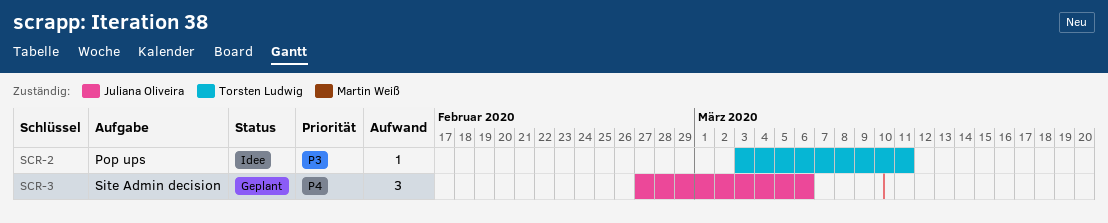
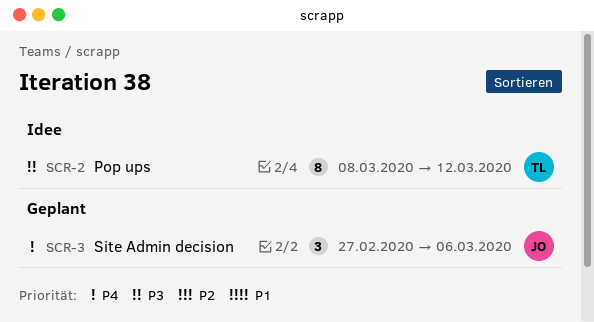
SCR-2, estimate: 1 -> 8
SCR-2, start: Mar 3 -> Mar 8
SCR-2, due: Mar 11 -> Mar 12

